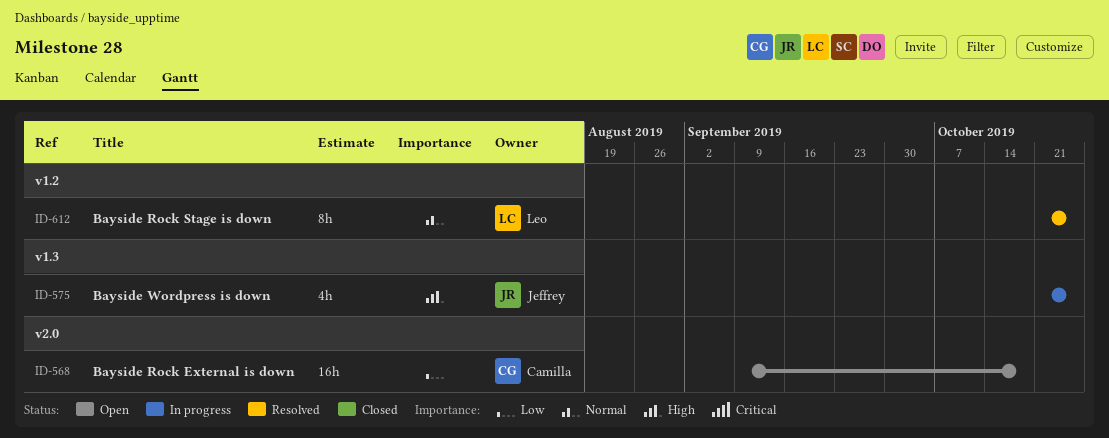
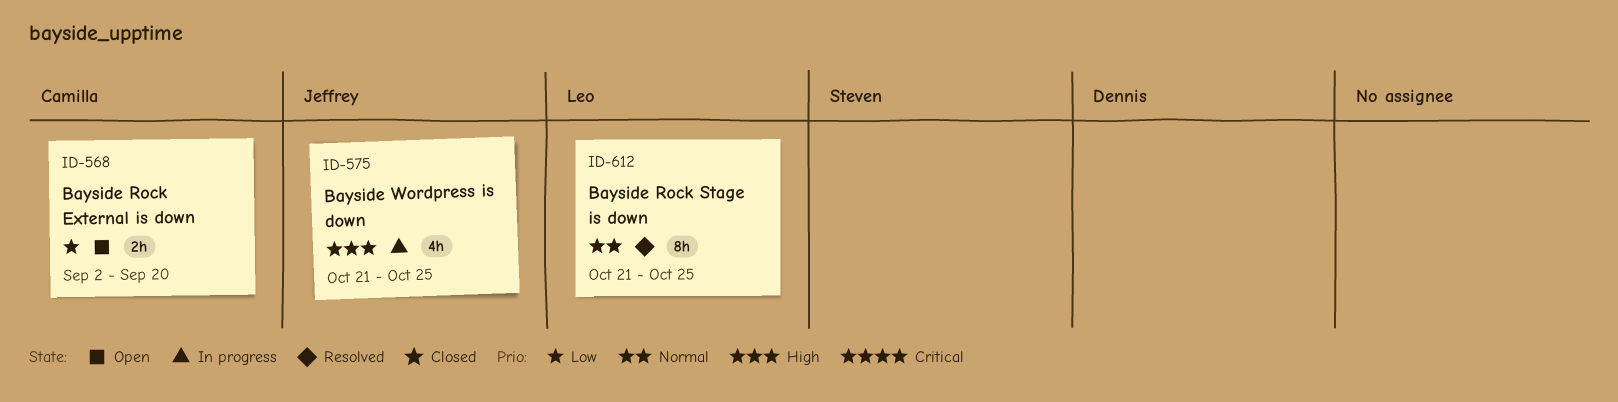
ID-568, estimate: 16h -> 2h
ID-568, start: Sep 9 -> Sep 2
ID-568, due: Oct 18 -> Sep 20

